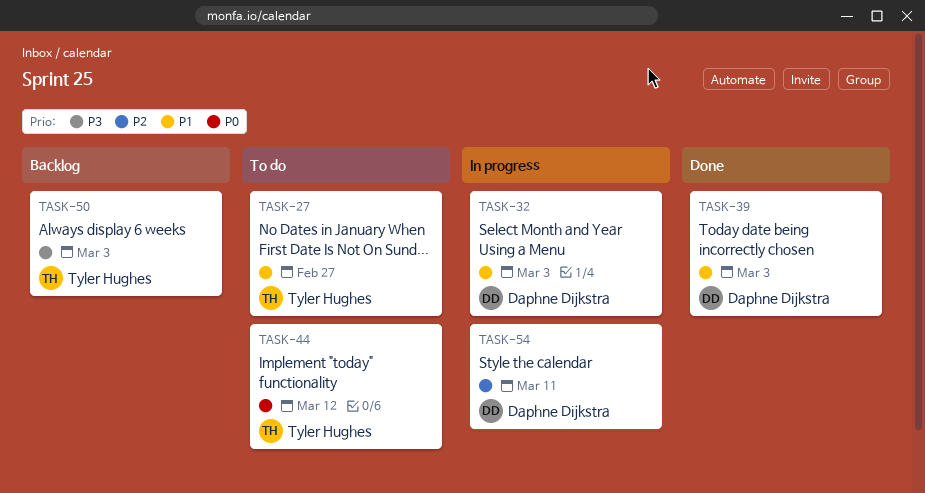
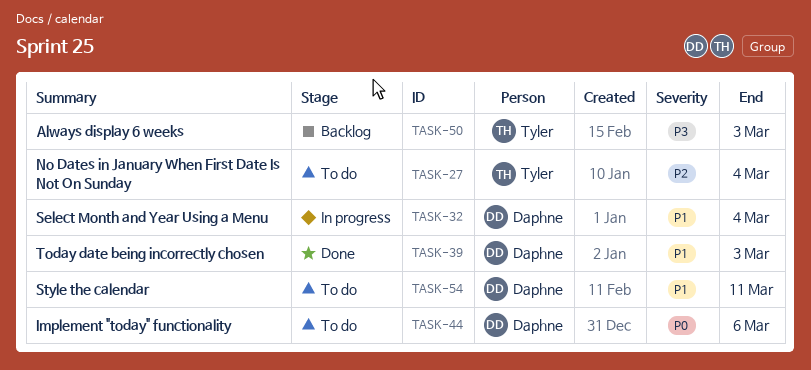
TASK-27, priority: P1 -> P2
TASK-27, due: Feb 27 -> Mar 4
TASK-32, due: Mar 3 -> Mar 4
TASK-44, owner: Tyler Hughes -> Daphne Dijkstra
TASK-44, due: Mar 12 -> Mar 6
TASK-54, status: In progress -> To do
TASK-54, priority: P2 -> P1

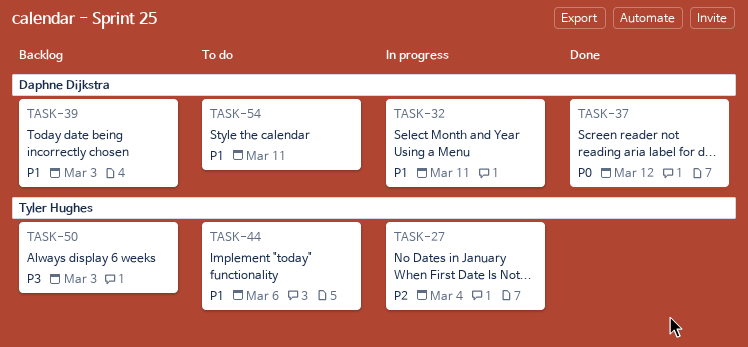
TASK-27, status: To do -> In progress
TASK-32, due: Mar 4 -> Mar 11
TASK-37: none -> present
TASK-39, status: Done -> Backlog
TASK-44, owner: Daphne Dijkstra -> Tyler Hughes
TASK-44, priority: P0 -> P1

